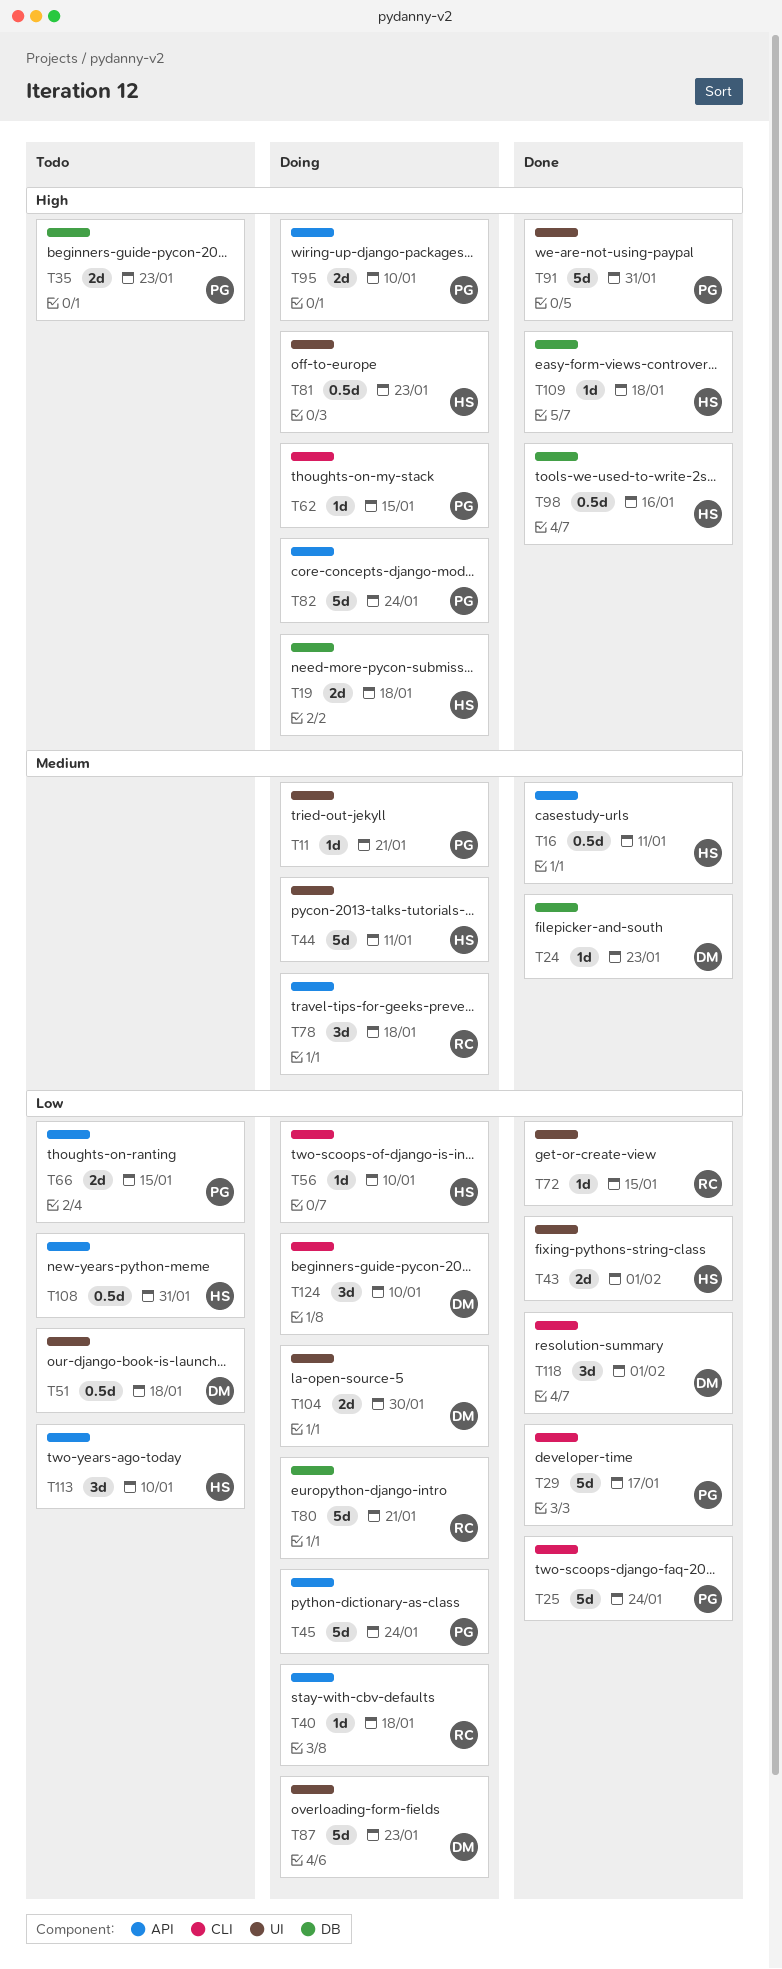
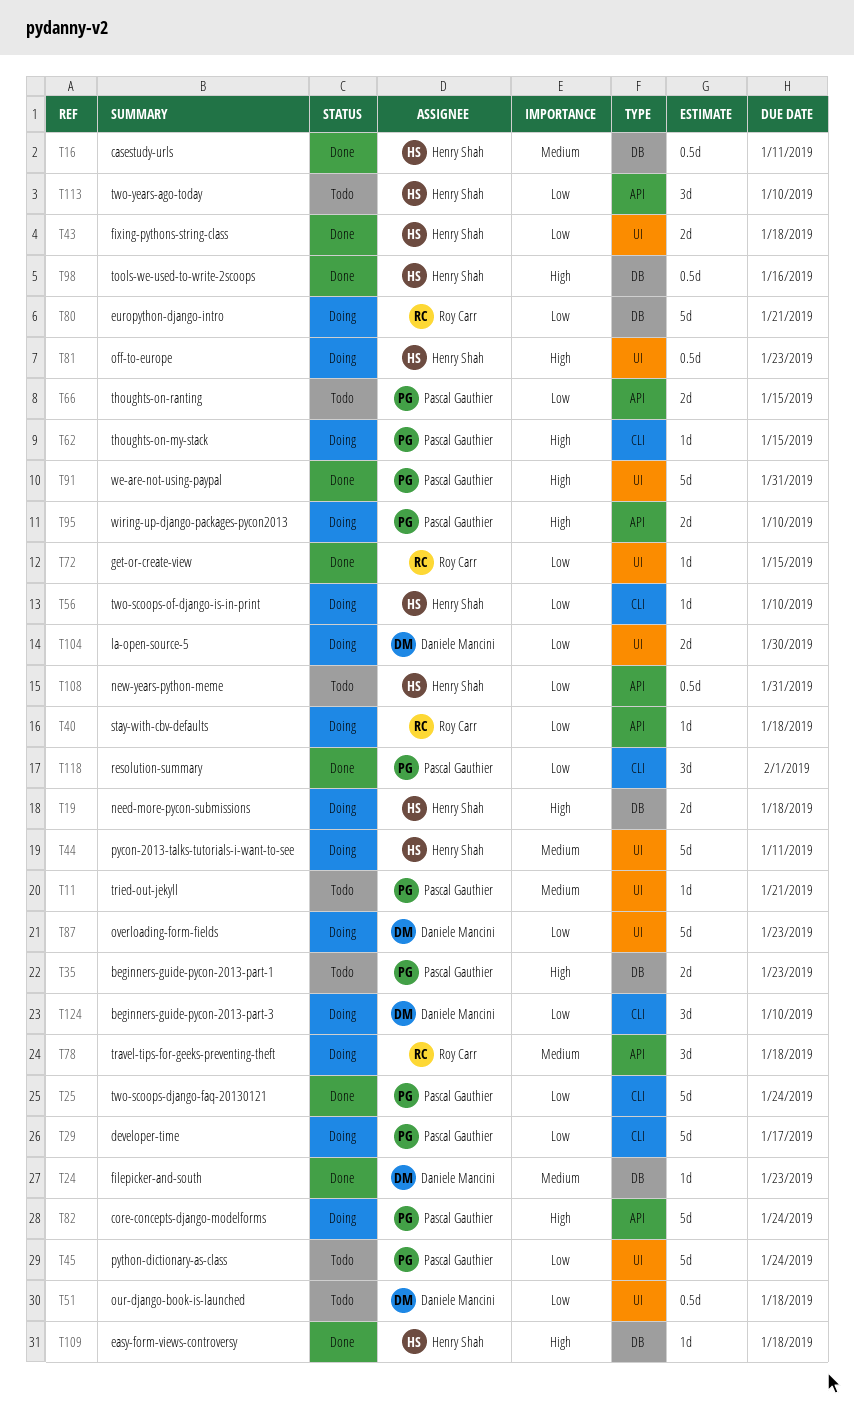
T11, status: Doing -> Todo
T16, label: API -> DB
T29, status: Done -> Doing
T43, due: Feb 1 -> Jan 18
T45, status: Doing -> Todo
T45, label: API -> UI
T118, owner: Daniele Mancini -> Pascal Gauthier

